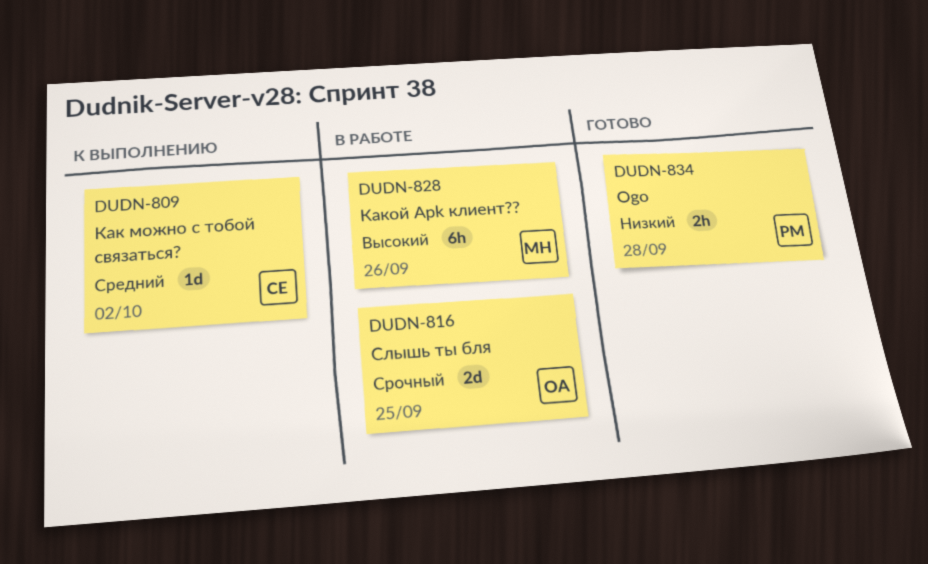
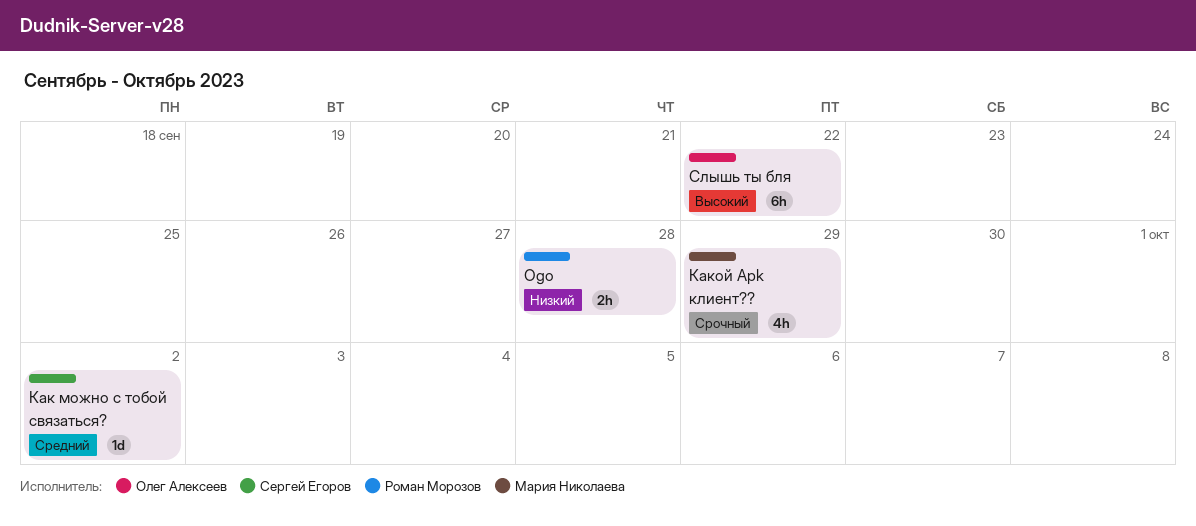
Какой Apk клиент??, priority: Высокий -> Срочный
Какой Apk клиент??, estimate: 6h -> 4h
Какой Apk клиент??, due: Sep 26 -> Sep 29
Слышь ты бля, priority: Срочный -> Высокий
Слышь ты бля, estimate: 2d -> 6h
Слышь ты бля, due: Sep 25 -> Sep 22

